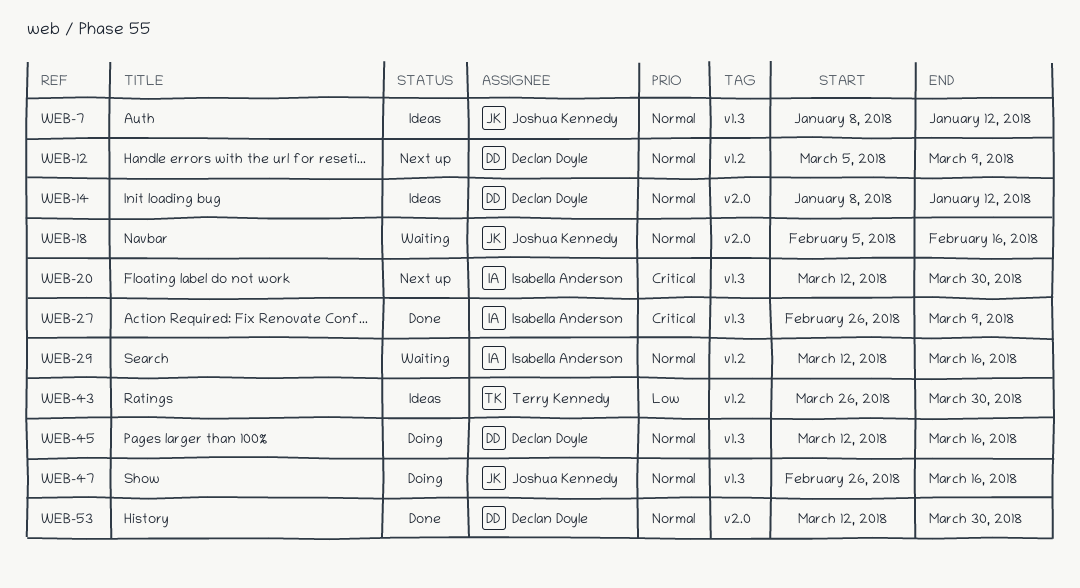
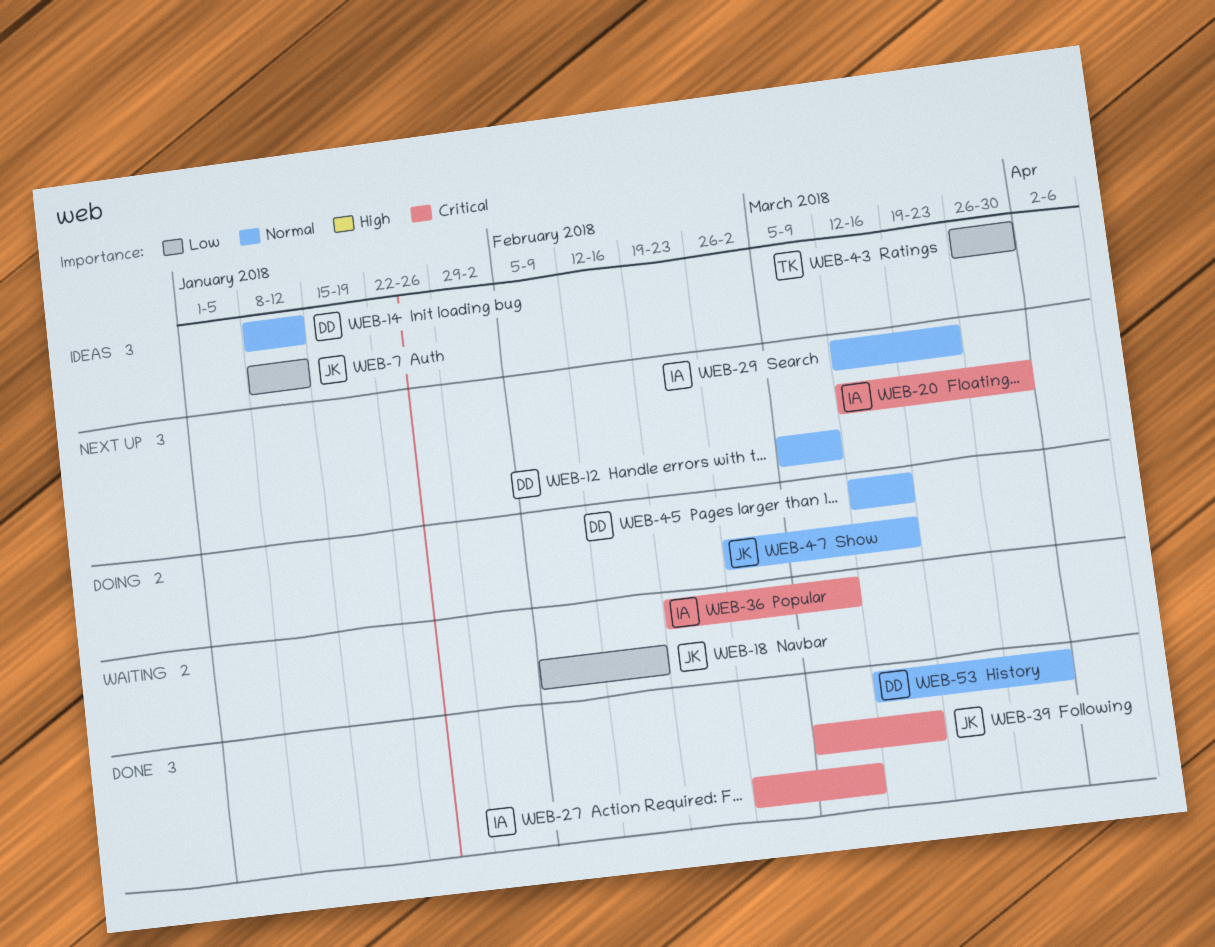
WEB-7, priority: Normal -> Low
WEB-18, priority: Normal -> Low
WEB-29, status: Waiting -> Next up
WEB-29, due: Mar 16 -> Mar 23
WEB-36: none -> present
WEB-39: none -> present

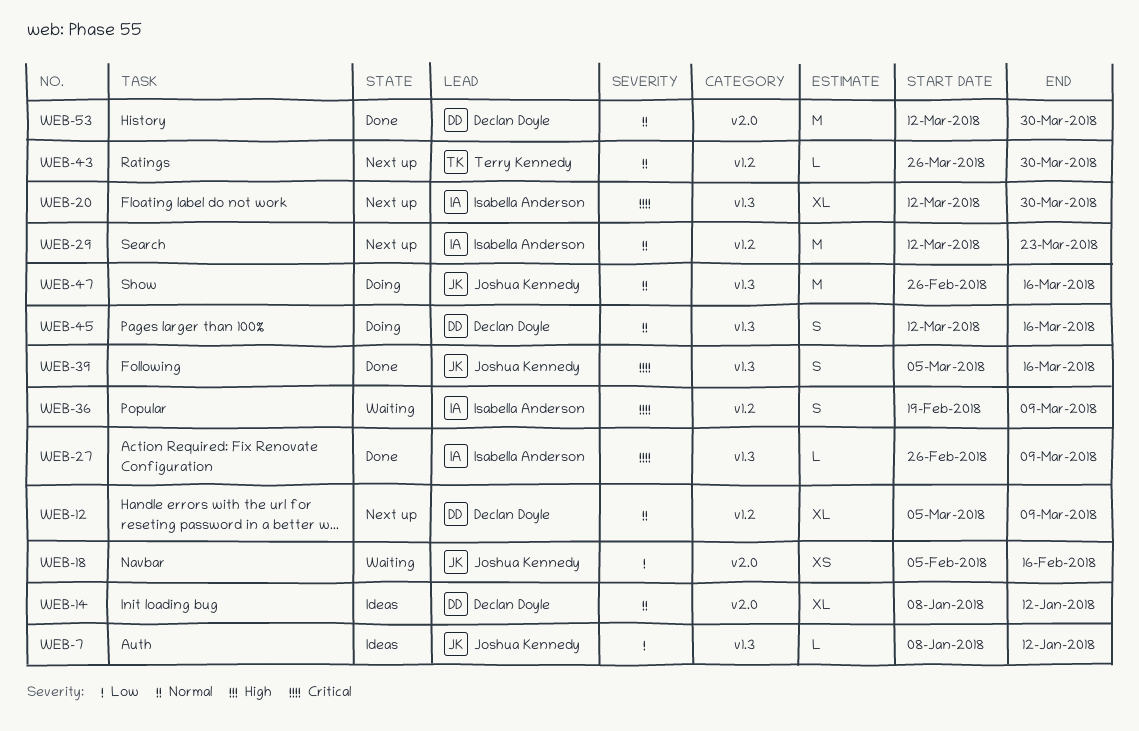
WEB-43, status: Ideas -> Next up
WEB-43, priority: Low -> Normal

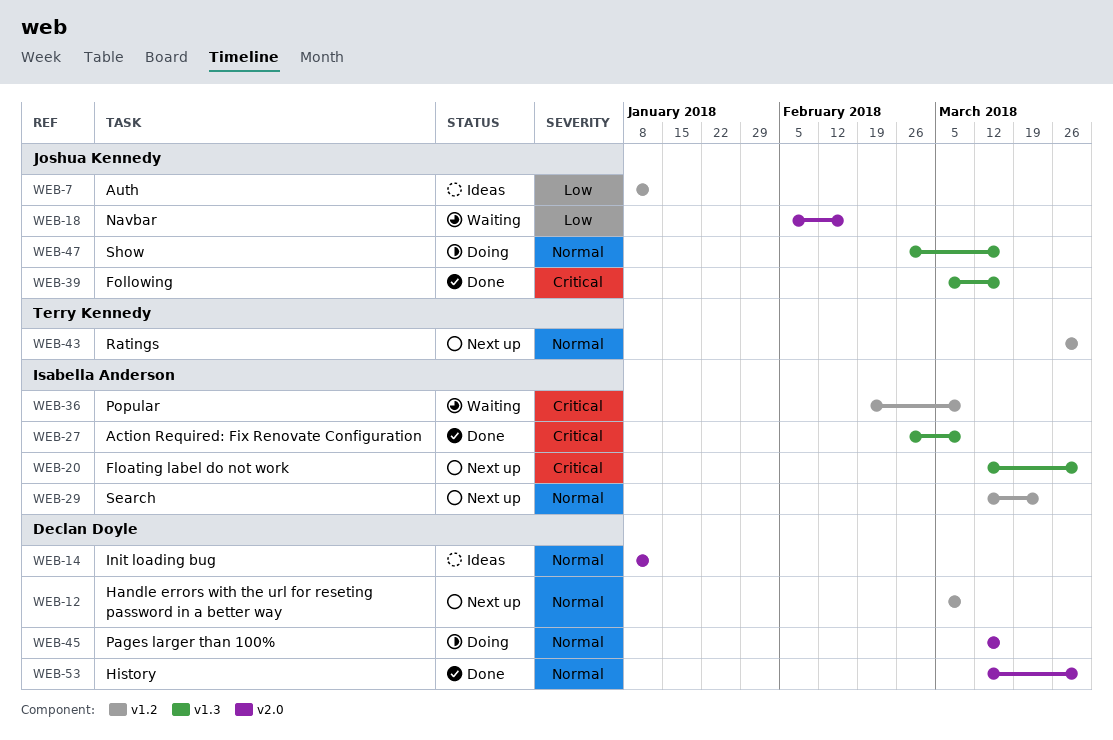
WEB-7, label: v1.3 -> v1.2
WEB-45, label: v1.3 -> v2.0

